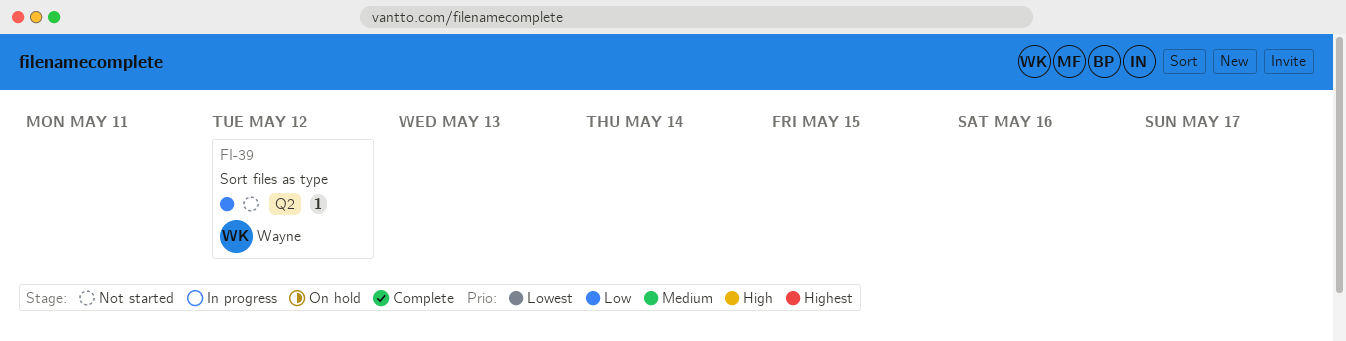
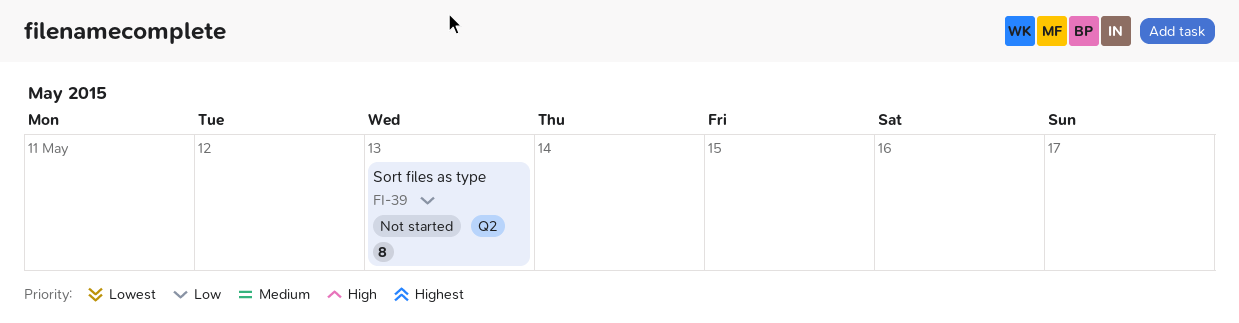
FI-39, estimate: 1 -> 8
FI-39, due: May 12 -> May 13

